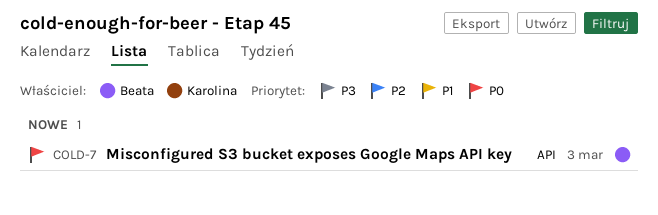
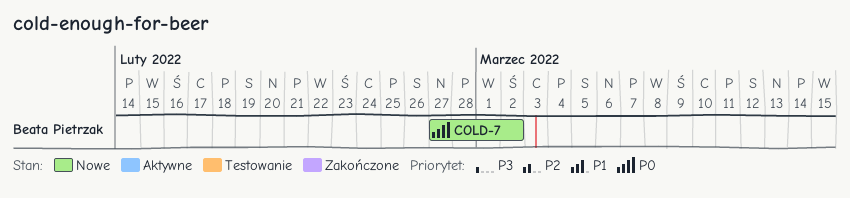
COLD-7, due: Mar 3 -> Mar 2

